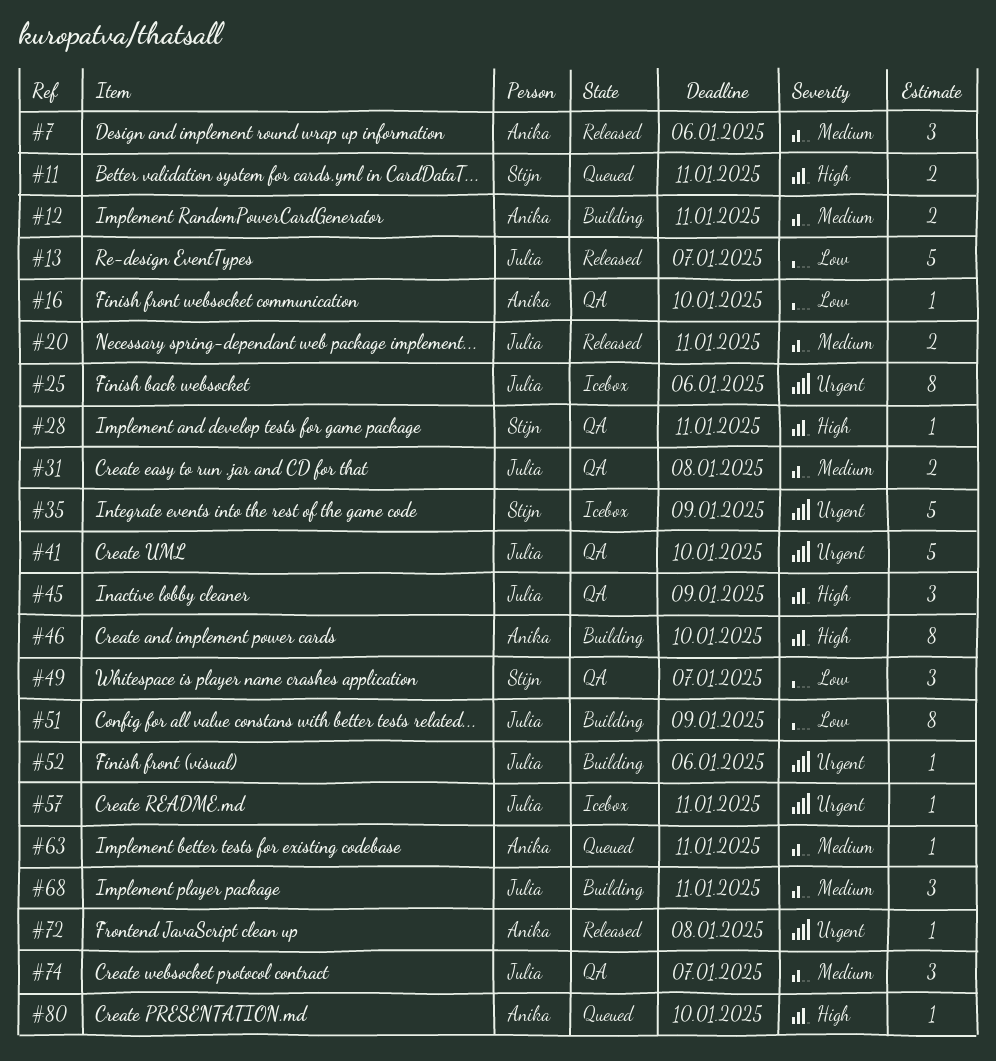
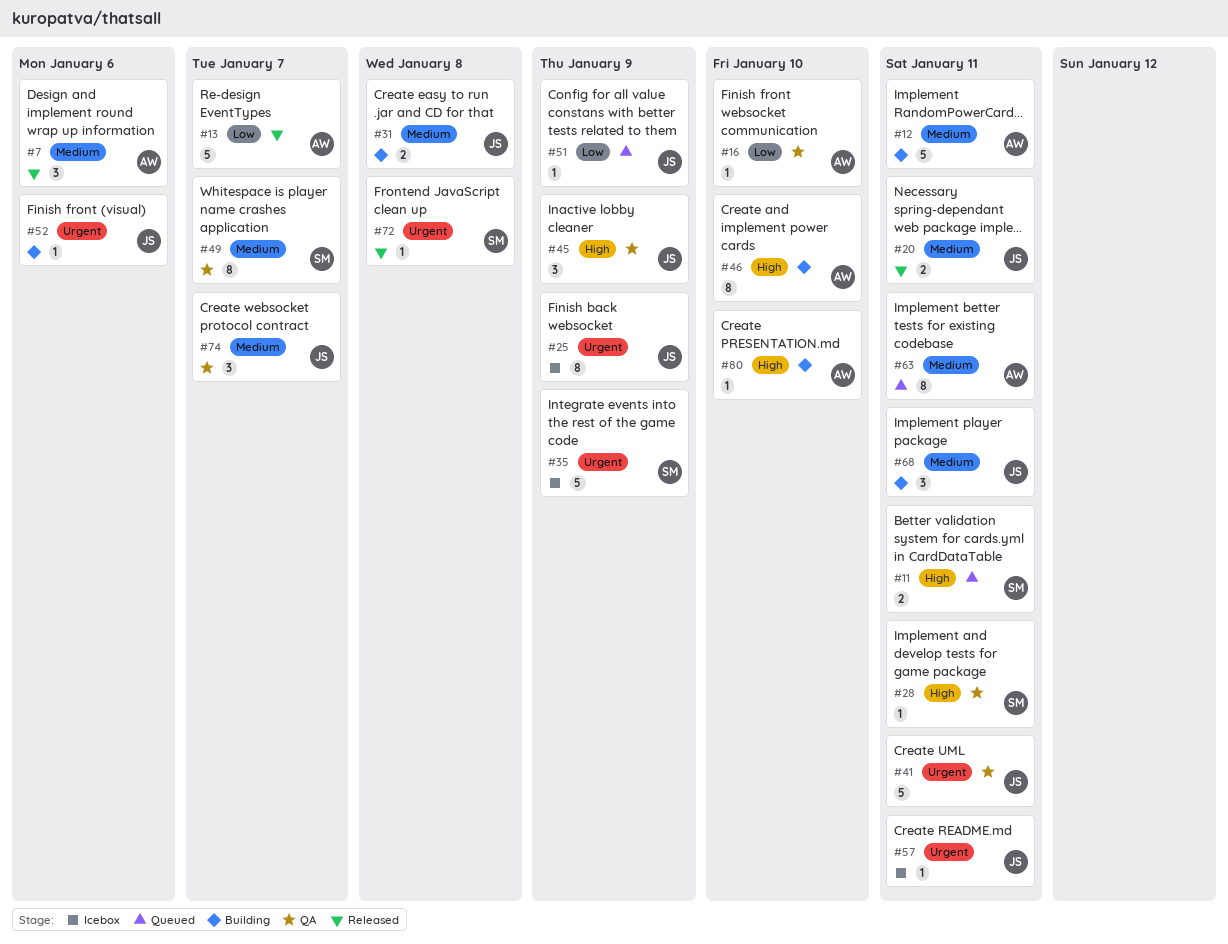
#12, estimate: 2 -> 5
#13, owner: Julia -> Anika
#25, due: Jan 6 -> Jan 9
#31, status: QA -> Building
#41, due: Jan 10 -> Jan 11
#49, priority: Low -> Medium
#49, estimate: 3 -> 8
#51, status: Building -> Queued
#51, estimate: 8 -> 1
#63, estimate: 1 -> 8
#72, owner: Anika -> Stijn
#80, status: Queued -> Building

